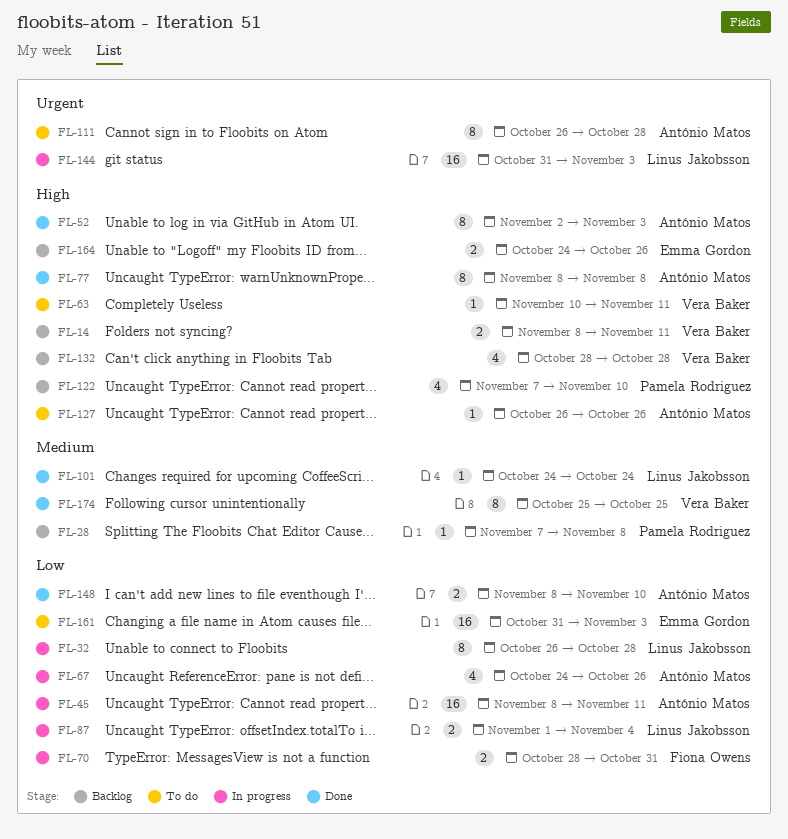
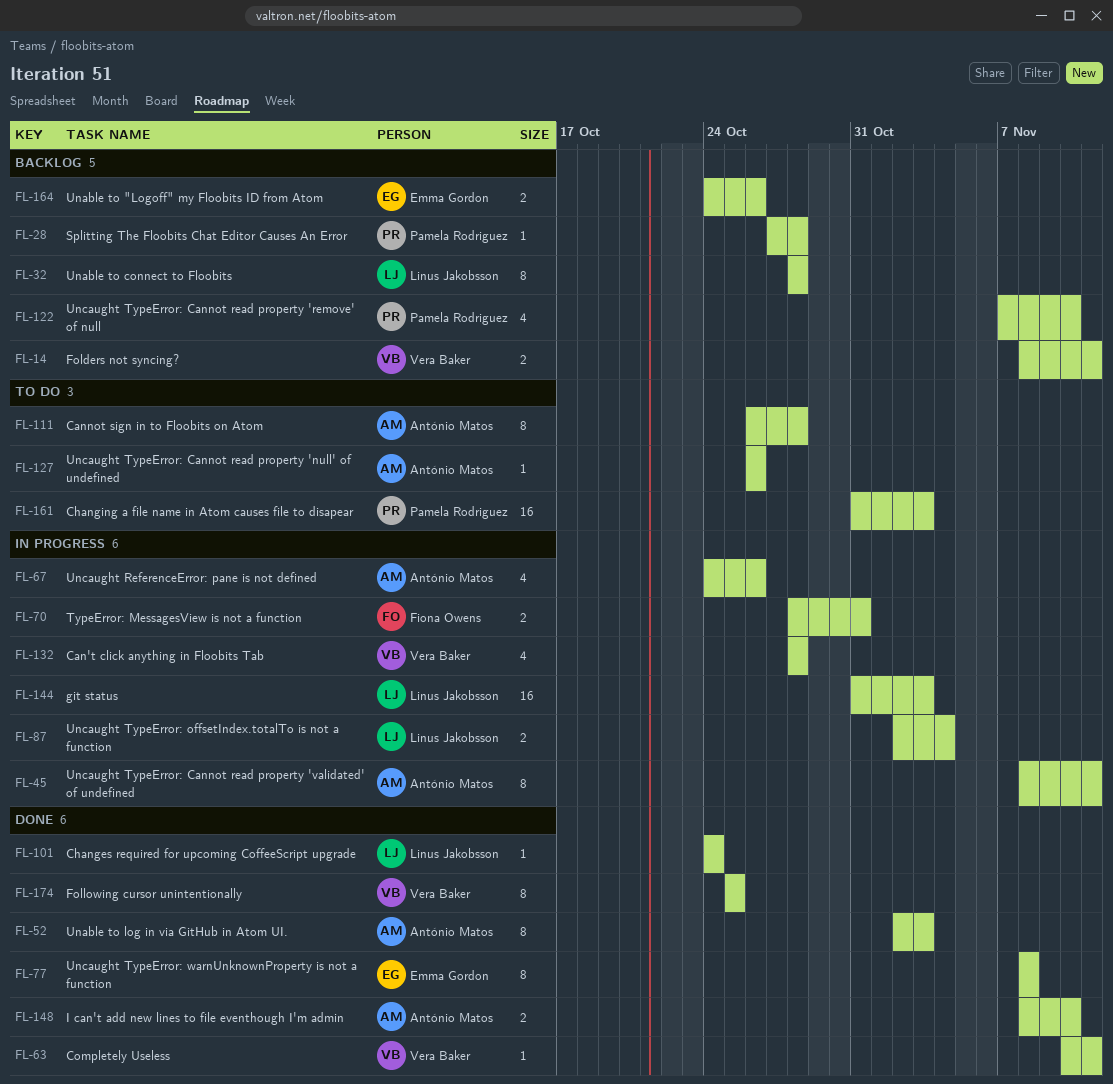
FL-28, start: Nov 7 -> Oct 27
FL-28, due: Nov 8 -> Oct 28
FL-32, status: In progress -> Backlog
FL-32, start: Oct 26 -> Oct 28
FL-45, estimate: 16 -> 8
FL-63, status: To do -> Done
FL-77, owner: António Matos -> Emma Gordon
FL-87, start: Nov 1 -> Nov 2
FL-132, status: Backlog -> In progress
FL-161, owner: Emma Gordon -> Pamela Rodriguez

